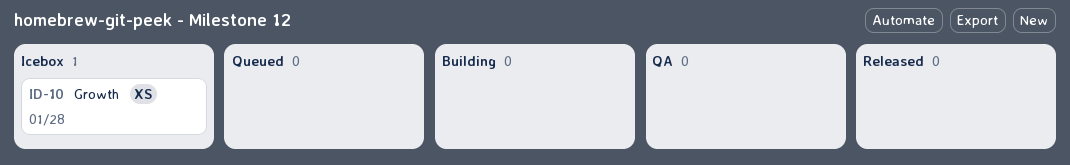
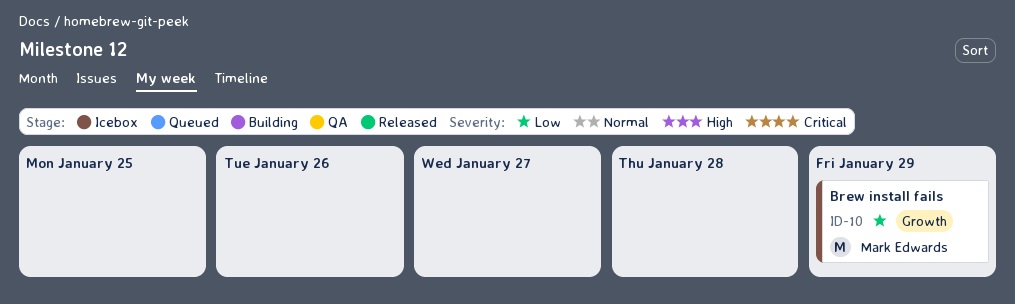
ID-10, estimate: XS -> M
ID-10, due: Jan 28 -> Jan 29

